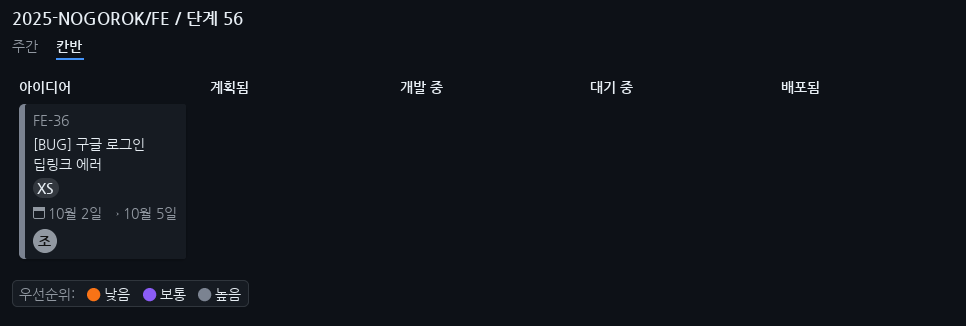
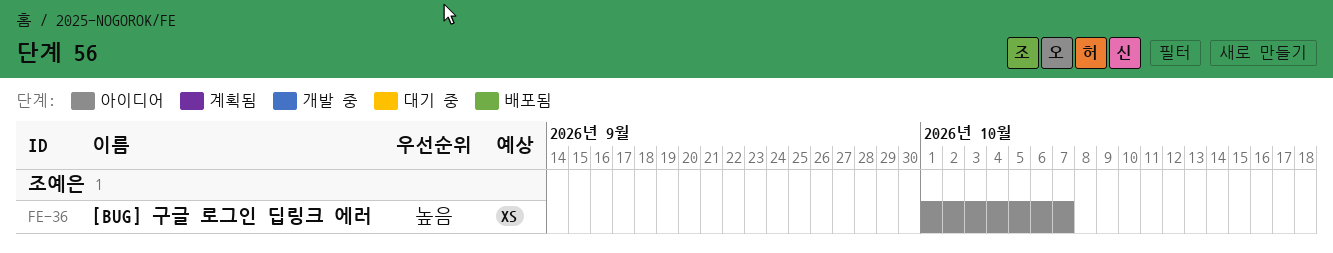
FE-36, start: Oct 2 -> Oct 1
FE-36, due: Oct 5 -> Oct 7

